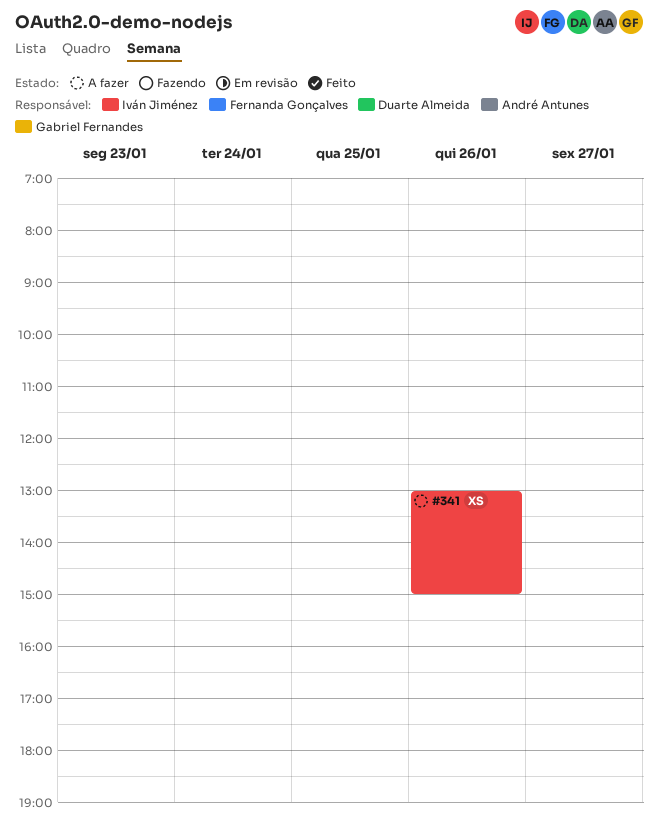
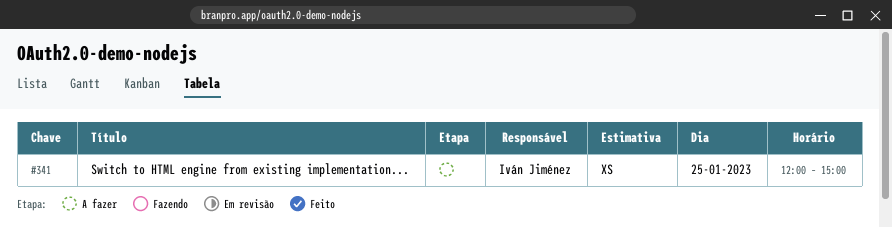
#341, day: Jan 26 -> Jan 25
#341, begins: 13:00 -> 12:00

